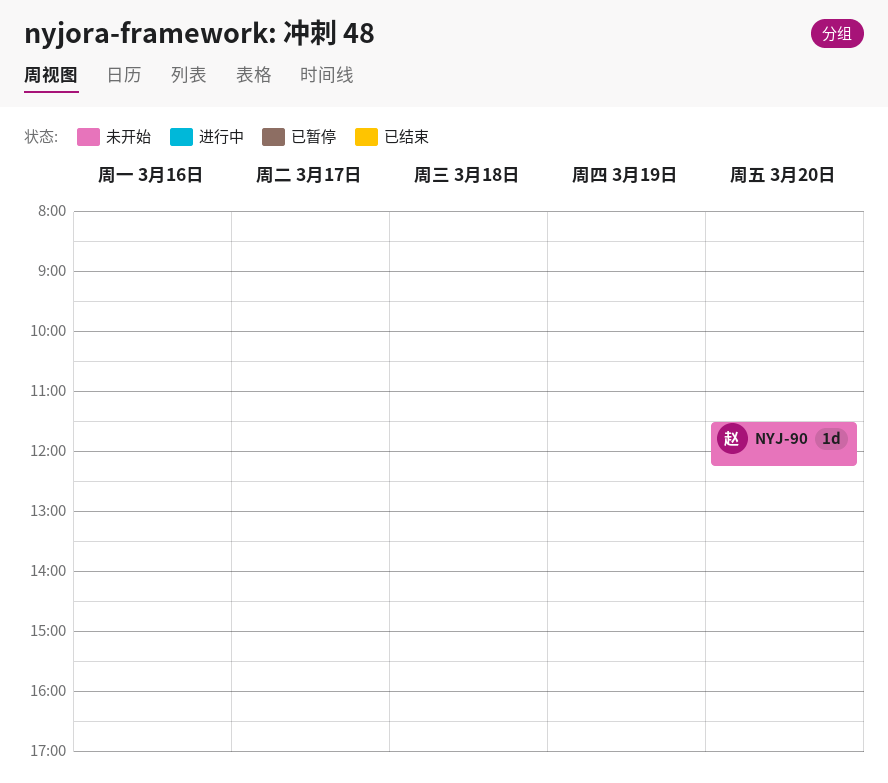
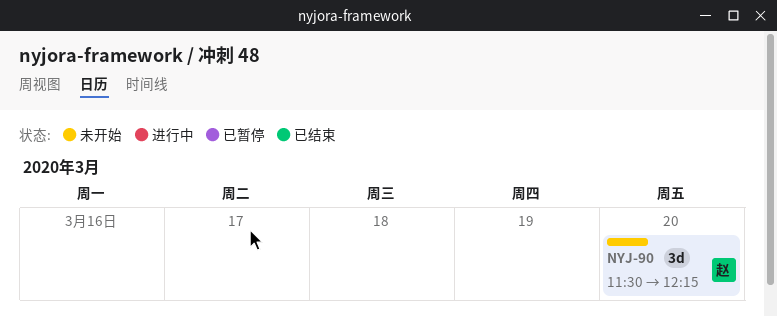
NYJ-90, estimate: 1d -> 3d

